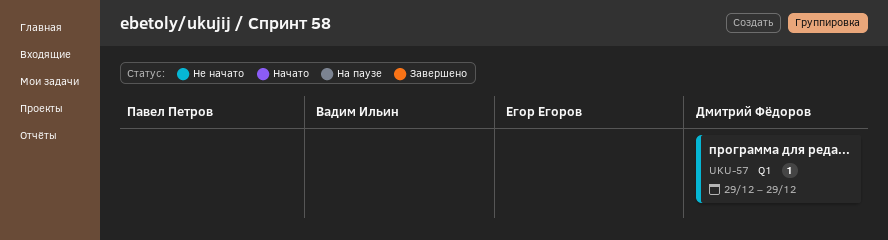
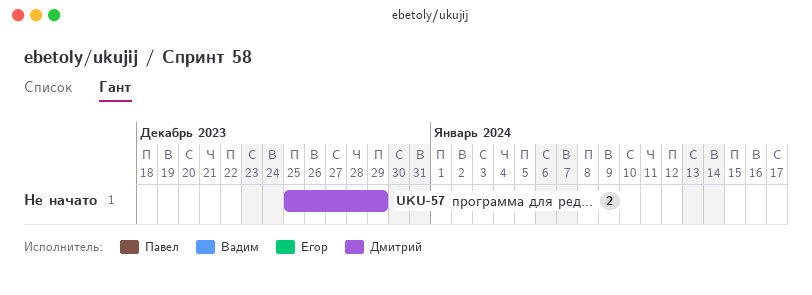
UKU-57, estimate: 1 -> 2
UKU-57, start: Dec 29 -> Dec 25

